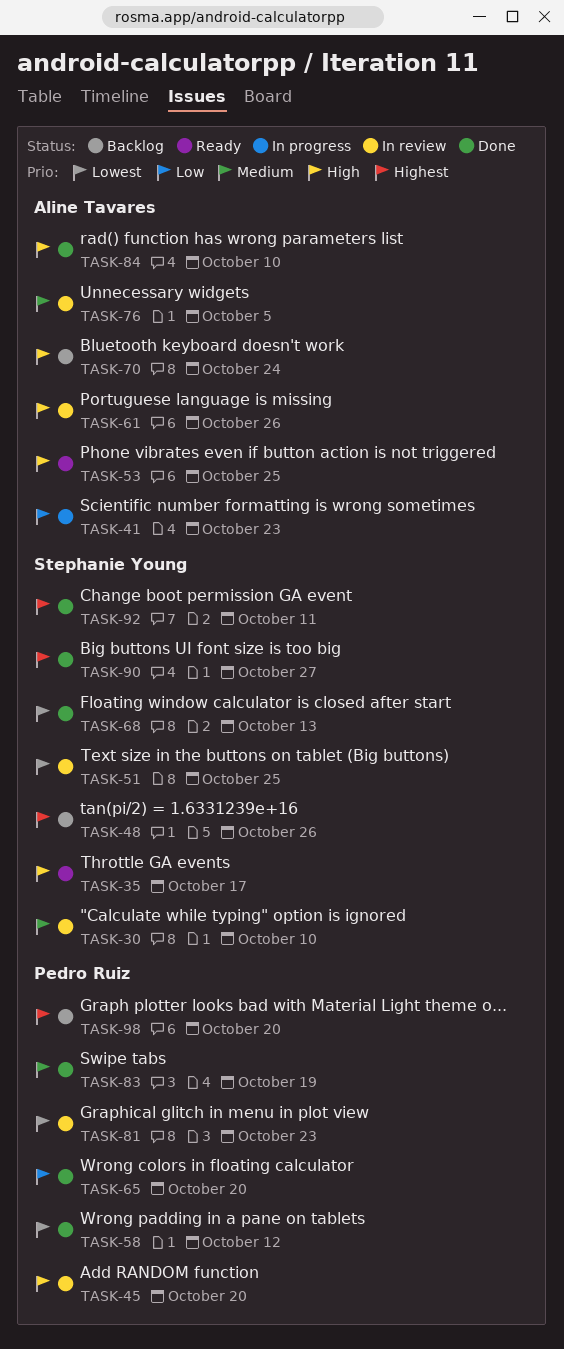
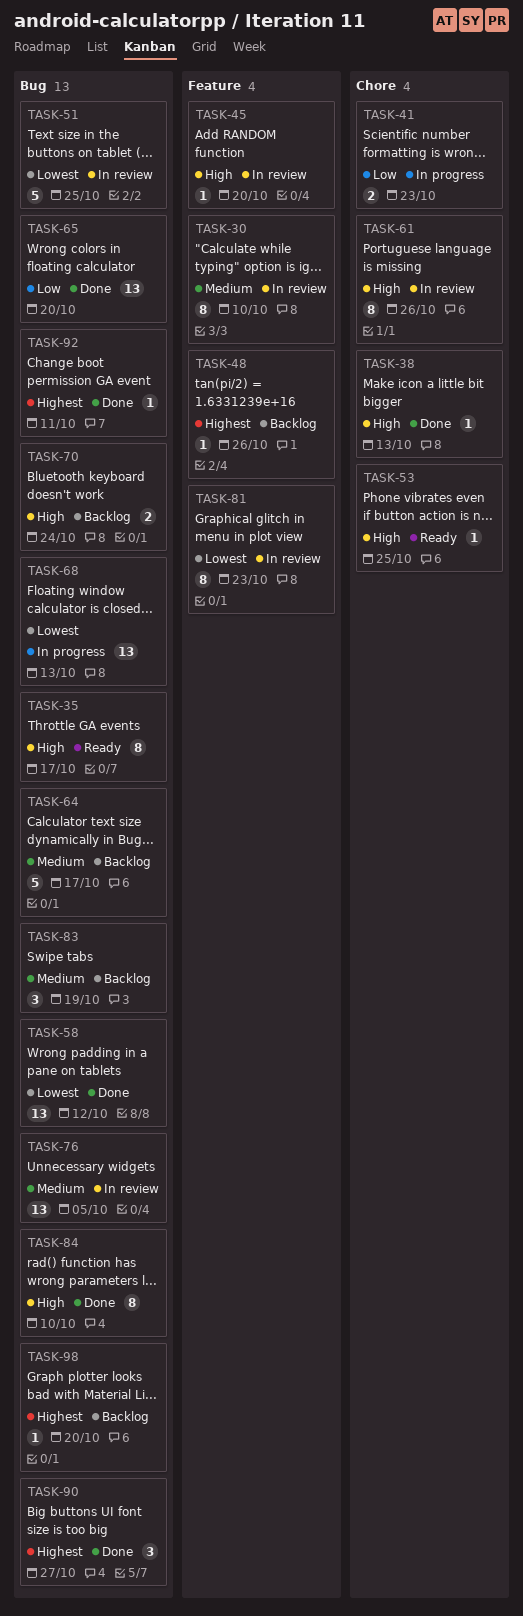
TASK-38: none -> present
TASK-64: none -> present
TASK-68, status: Done -> In progress
TASK-83, status: Done -> Backlog

